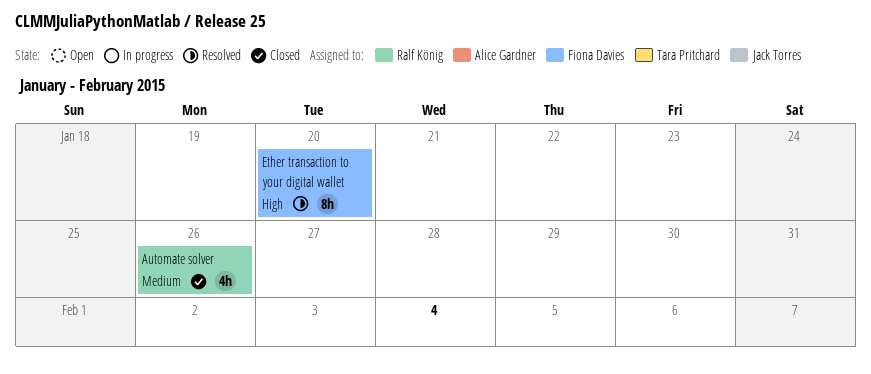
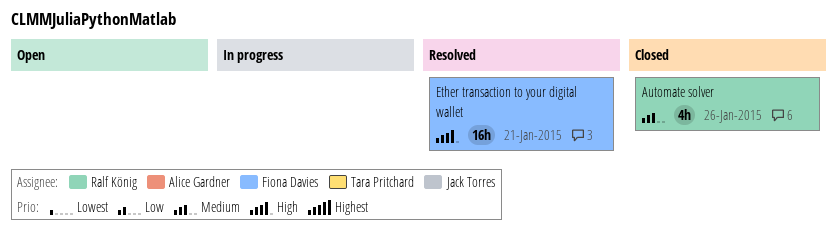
Ether transaction to your digital wallet, estimate: 8h -> 16h
Ether transaction to your digital wallet, due: Jan 20 -> Jan 21

